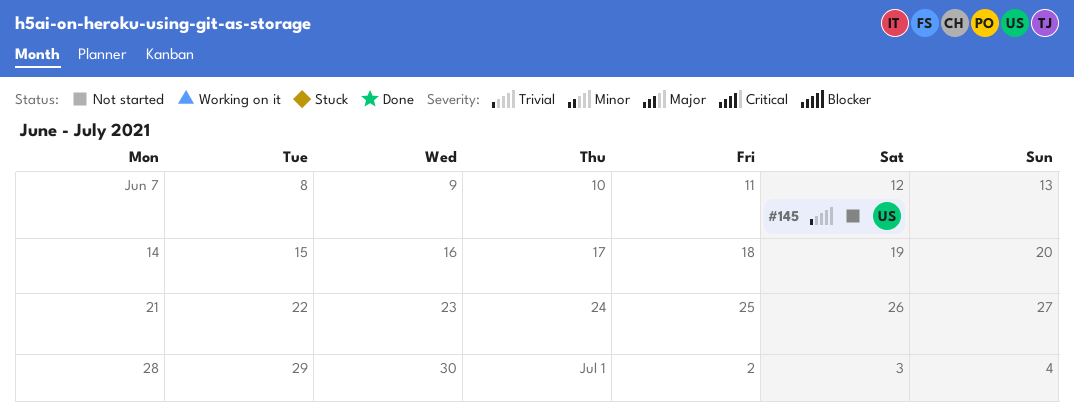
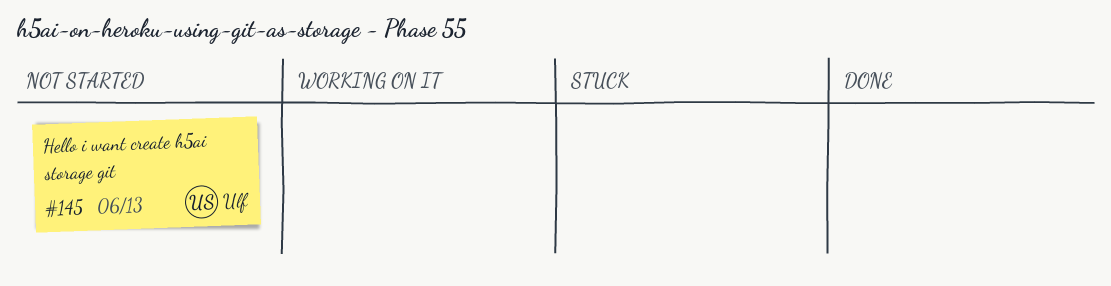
#145, due: Jun 12 -> Jun 13

